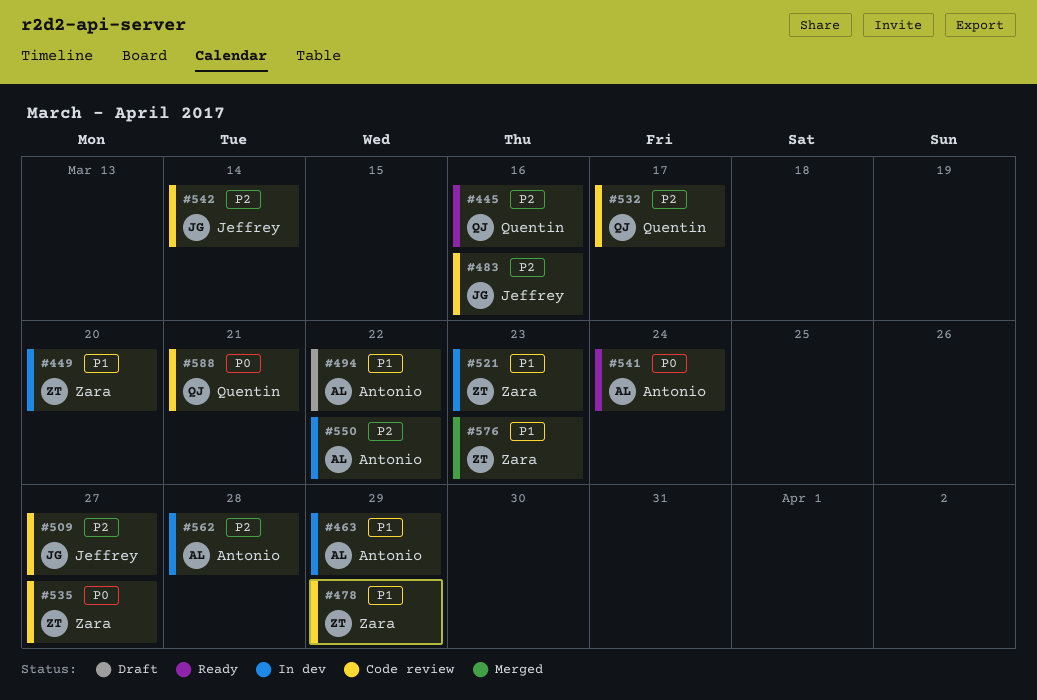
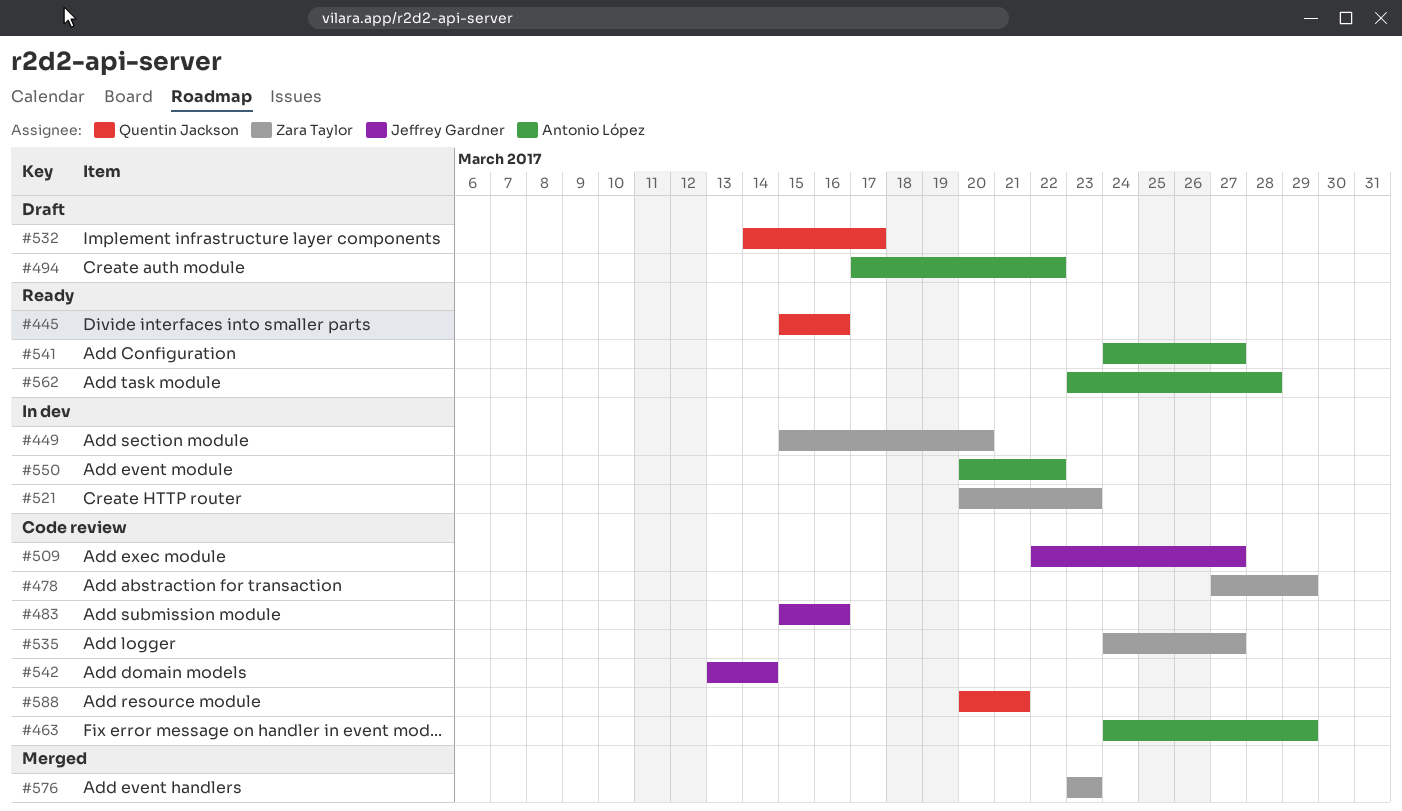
#463, status: In dev -> Code review
#532, status: Code review -> Draft
#541, due: Mar 24 -> Mar 27
#562, status: In dev -> Ready

